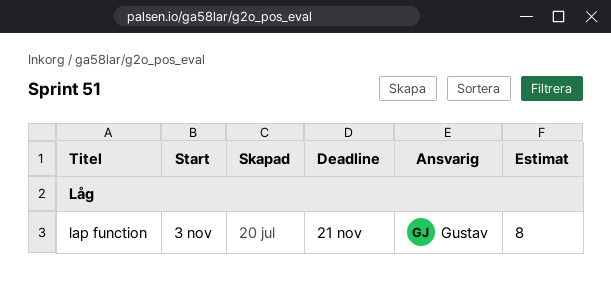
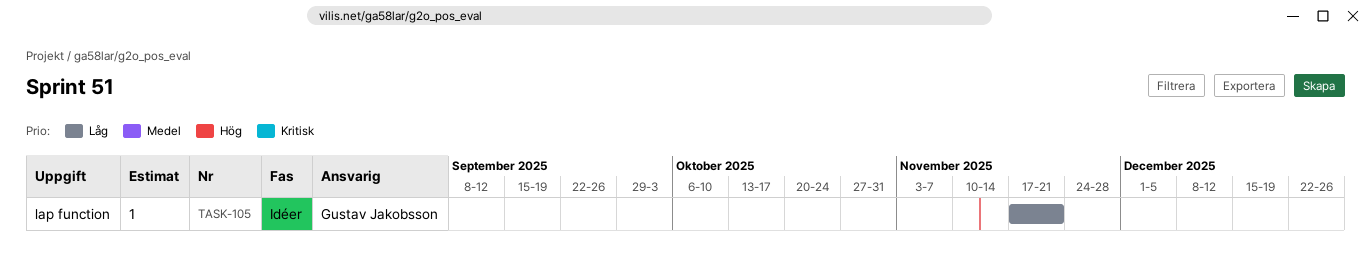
lap function, estimate: 8 -> 1
lap function, start: Nov 3 -> Nov 17

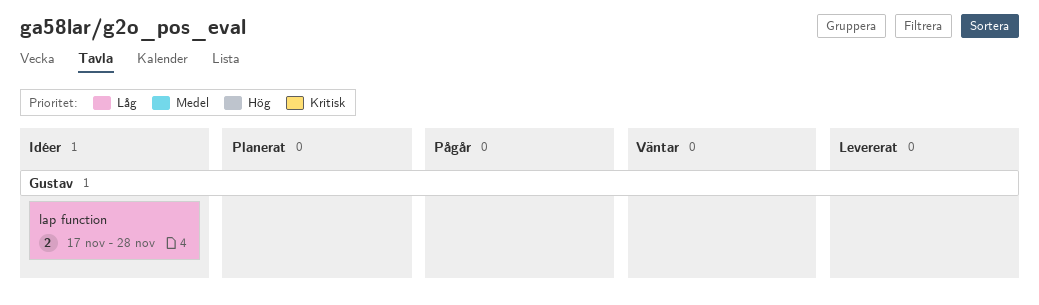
lap function, estimate: 1 -> 2
lap function, due: Nov 21 -> Nov 28

